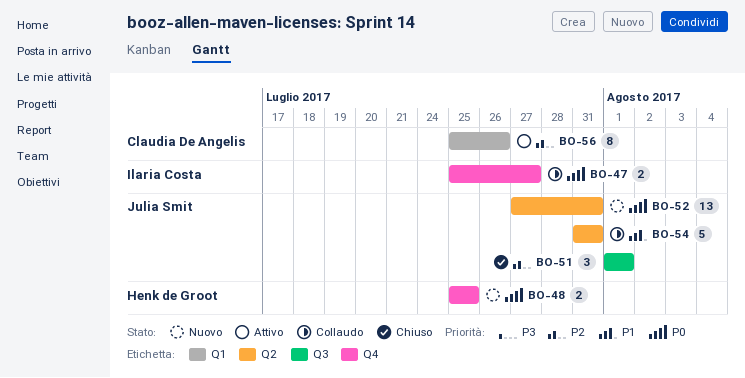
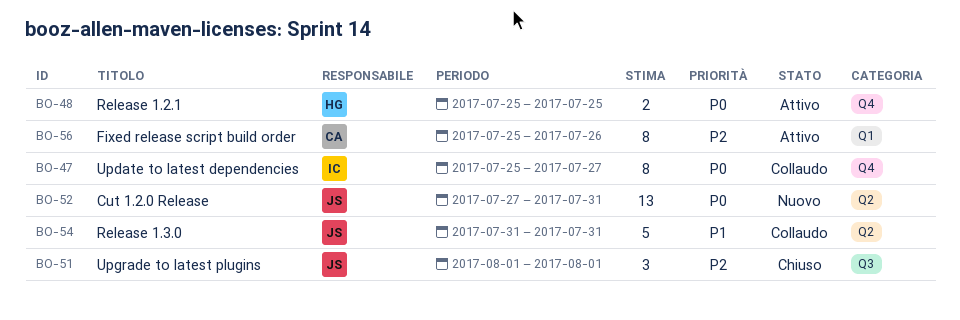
BO-47, estimate: 2 -> 8
BO-48, status: Nuovo -> Attivo

